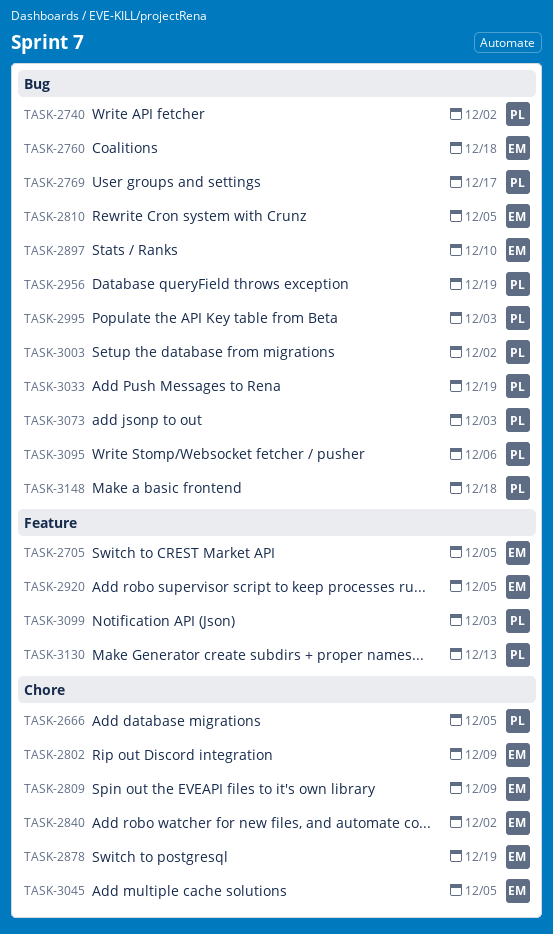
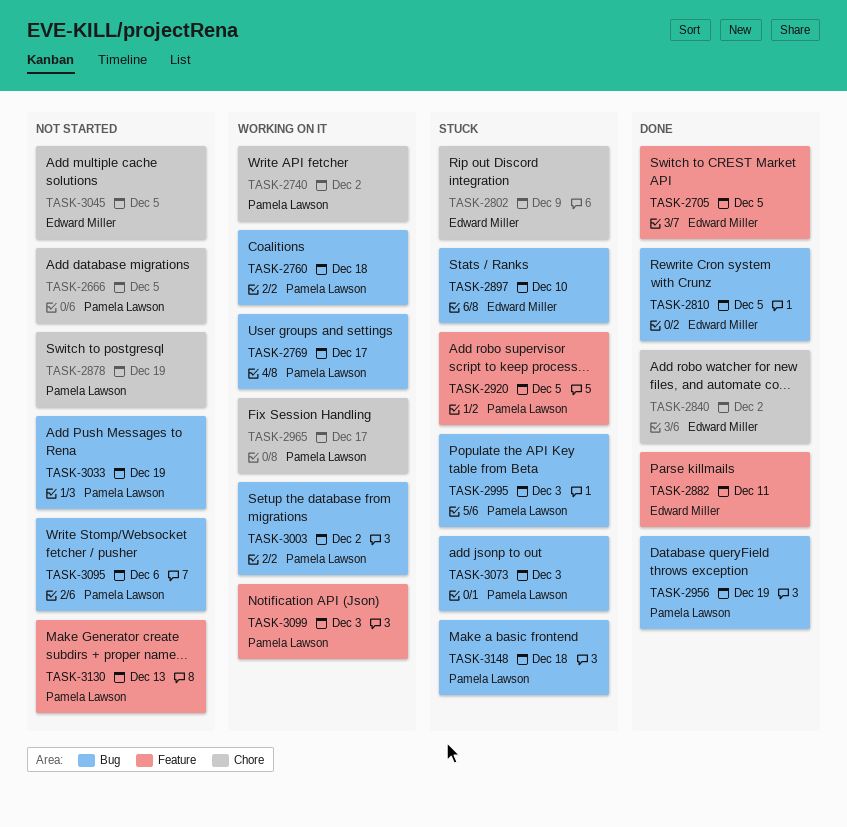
TASK-2740, label: Bug -> Chore
TASK-2760, owner: Edward Miller -> Pamela Lawson
TASK-2809: present -> none
TASK-2878, owner: Edward Miller -> Pamela Lawson
TASK-2882: none -> present
TASK-2920, owner: Edward Miller -> Pamela Lawson
TASK-2965: none -> present

